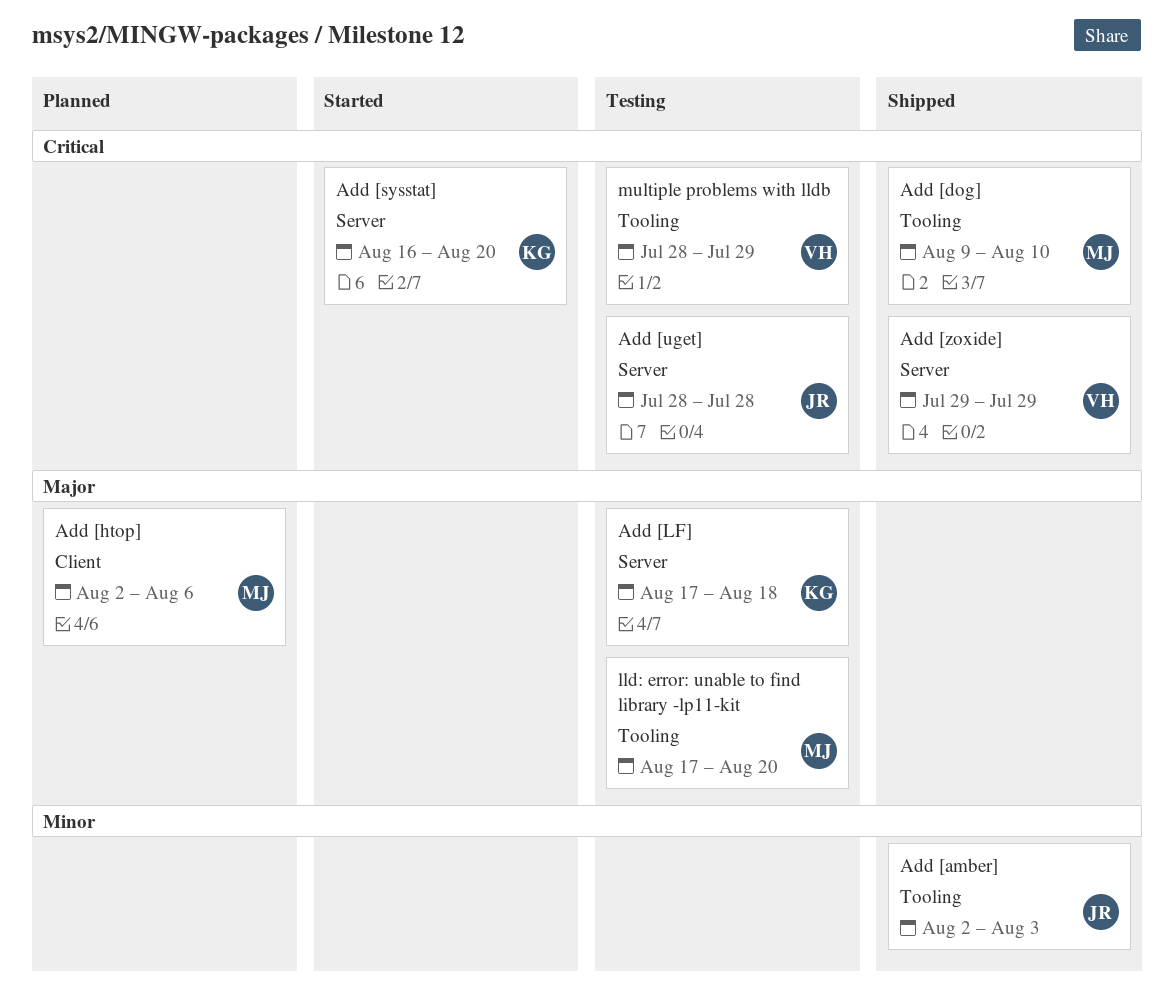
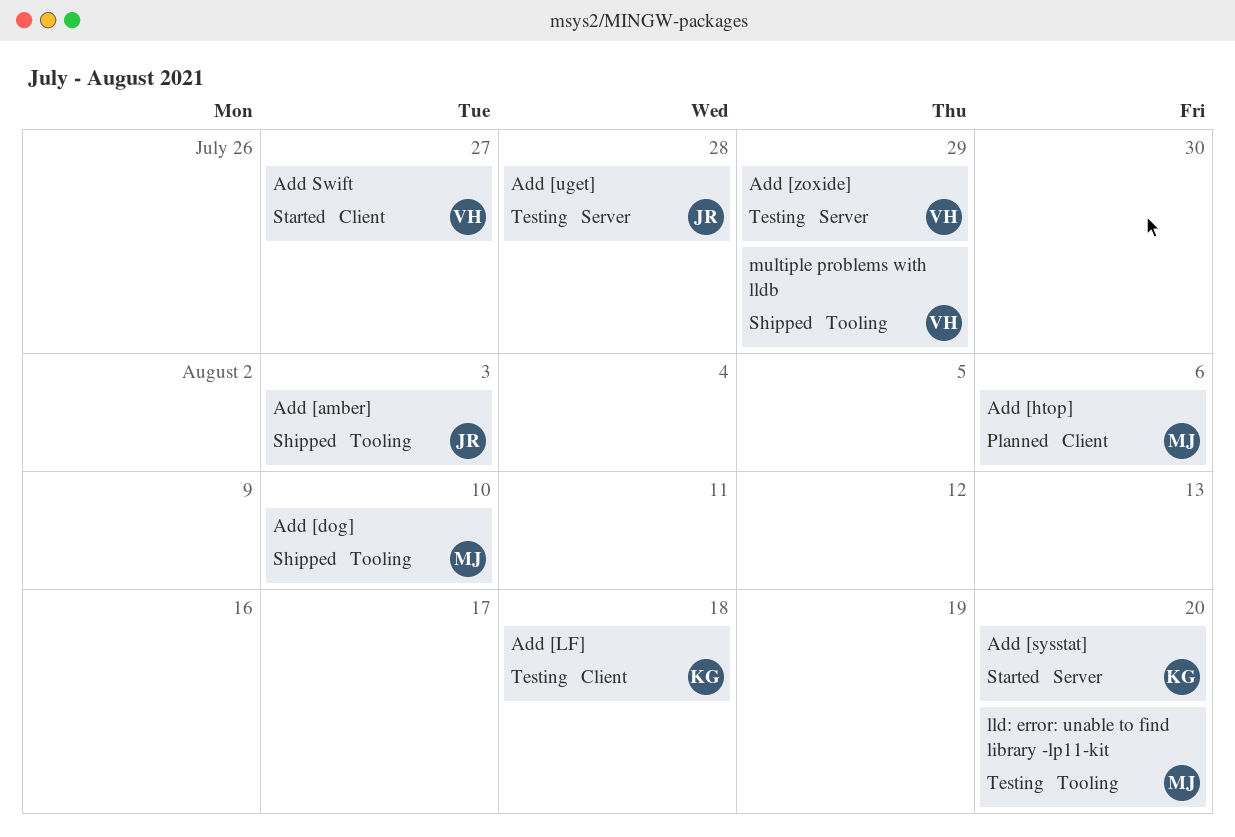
Add [LF], label: Server -> Client
Add [zoxide], status: Shipped -> Testing
Add Swift: none -> present
multiple problems with lldb, status: Testing -> Shipped

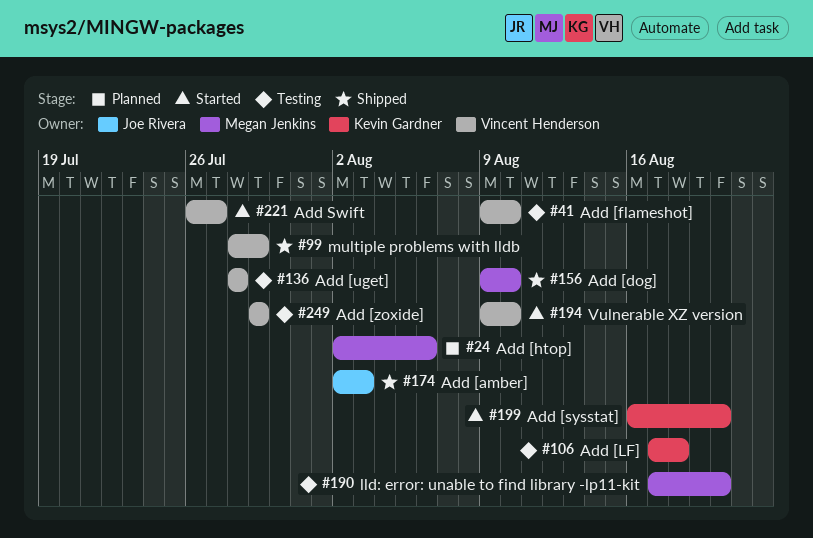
Add [flameshot]: none -> present
Add [uget], owner: Joe Rivera -> Vincent Henderson
Vulnerable XZ version: none -> present

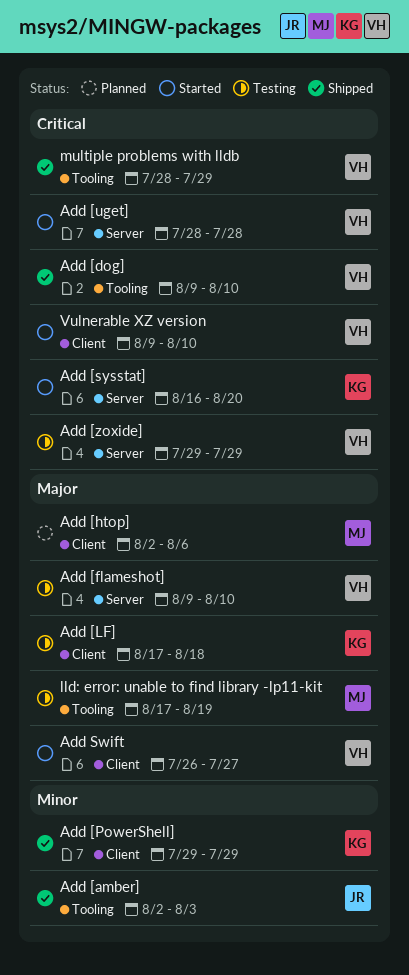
Add [dog], owner: Megan Jenkins -> Vincent Henderson
Add [PowerShell]: none -> present
Add [uget], status: Testing -> Started
lld: error: unable to find library -lp11-kit, due: Aug 20 -> Aug 19

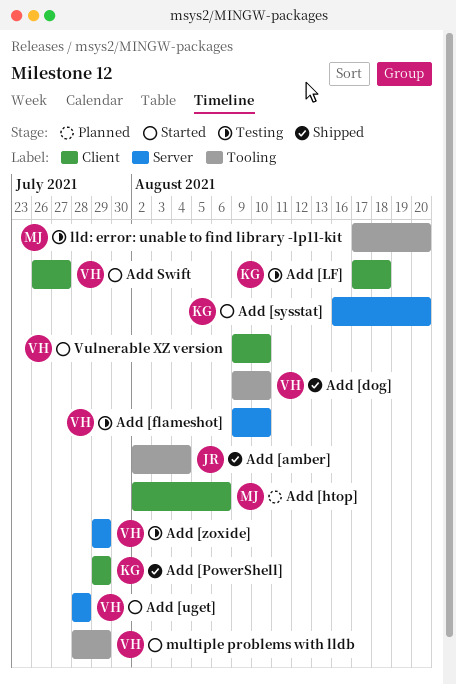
Add [amber], due: Aug 3 -> Aug 4
lld: error: unable to find library -lp11-kit, due: Aug 19 -> Aug 20
multiple problems with lldb, status: Shipped -> Started

